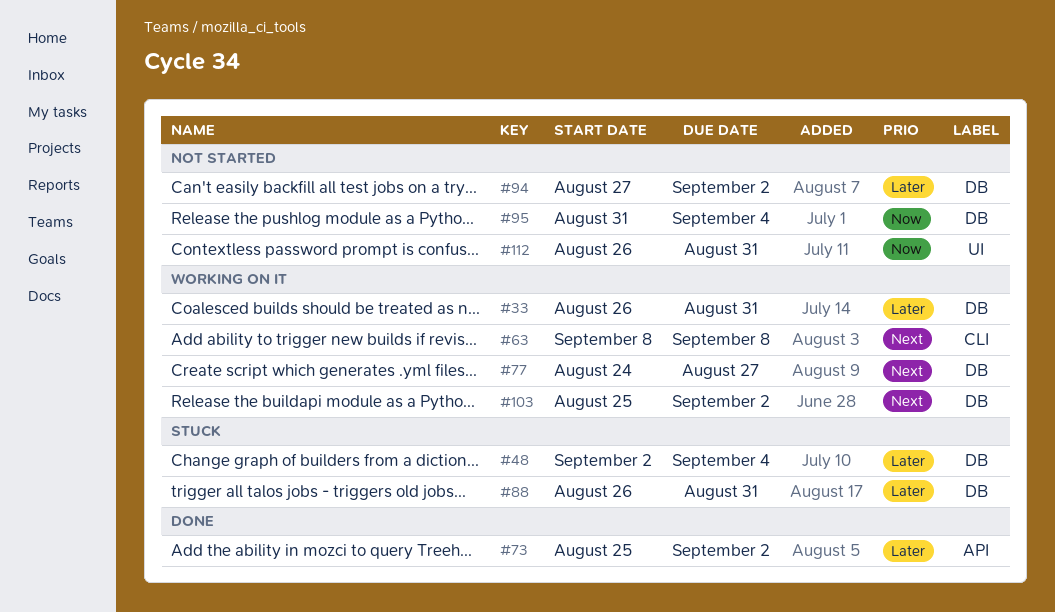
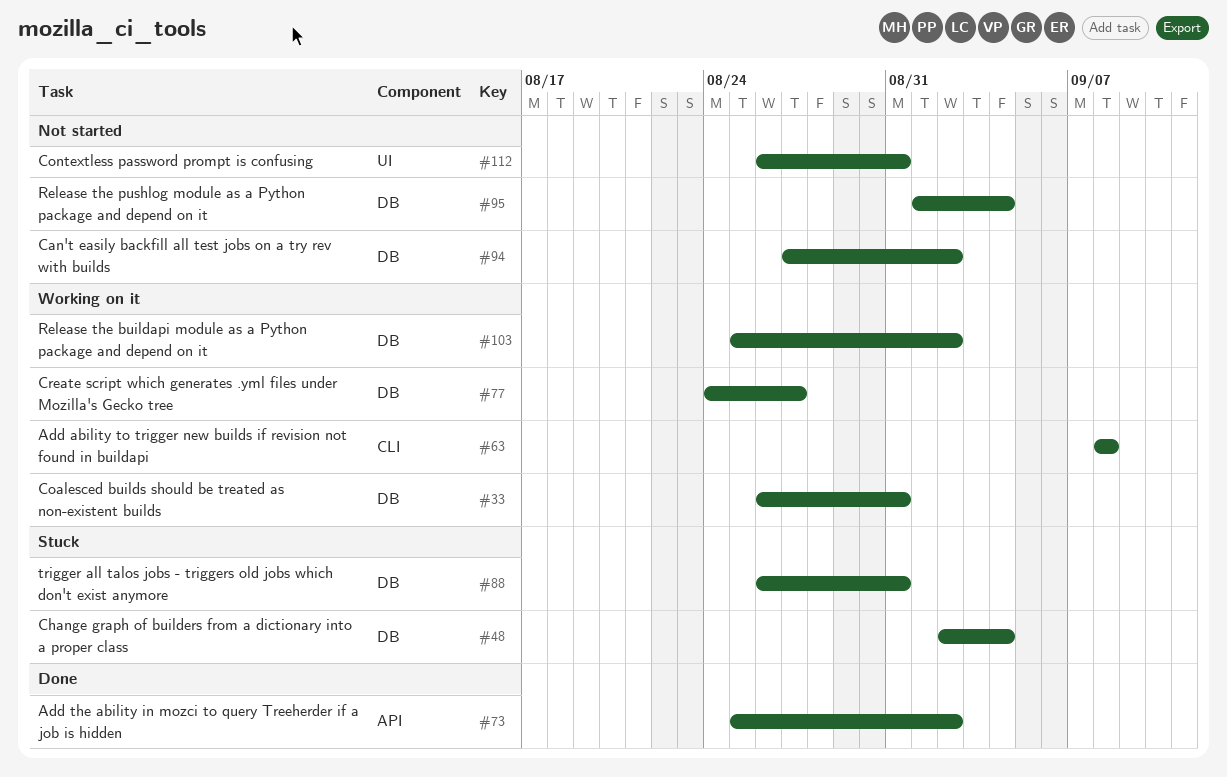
#95, start: Aug 31 -> Sep 1

